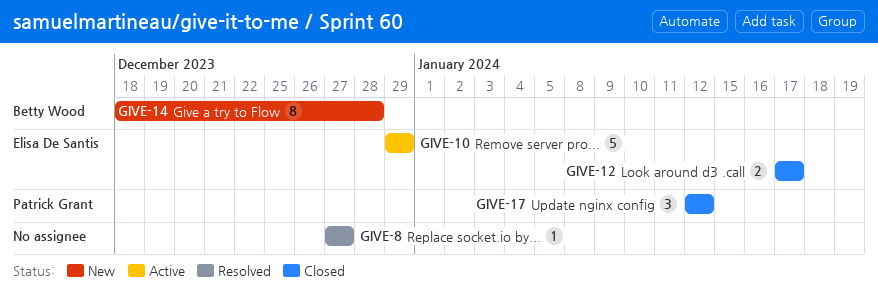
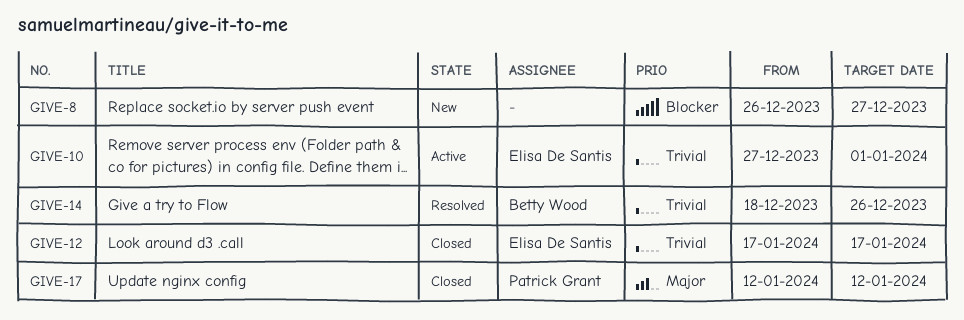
GIVE-8, status: Resolved -> New
GIVE-8, start: Dec 27 -> Dec 26
GIVE-10, start: Dec 29 -> Dec 27
GIVE-10, due: Dec 29 -> Jan 1
GIVE-14, status: New -> Resolved
GIVE-14, due: Dec 28 -> Dec 26

